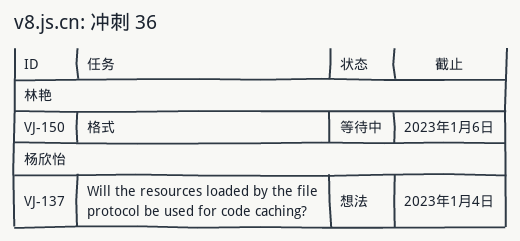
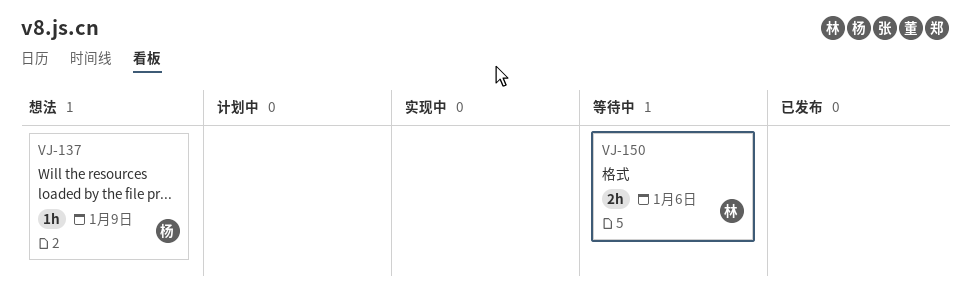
VJ-137, due: Jan 4 -> Jan 9

